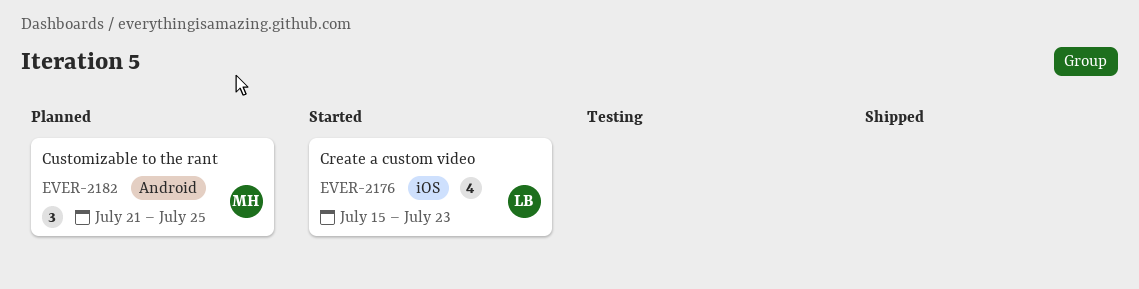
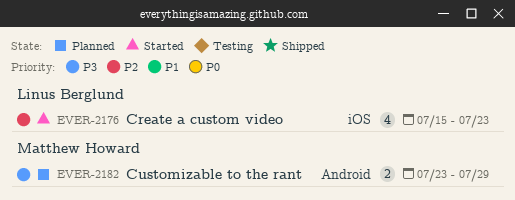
EVER-2182, estimate: 3 -> 2
EVER-2182, start: Jul 21 -> Jul 23
EVER-2182, due: Jul 25 -> Jul 29

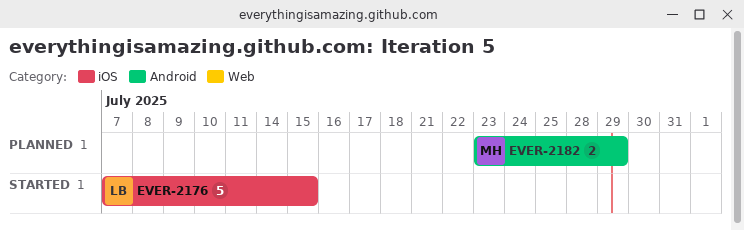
EVER-2176, estimate: 4 -> 5
EVER-2176, start: Jul 15 -> Jul 7
EVER-2176, due: Jul 23 -> Jul 15

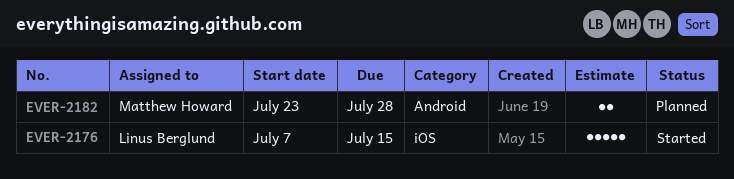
EVER-2182, due: Jul 29 -> Jul 28

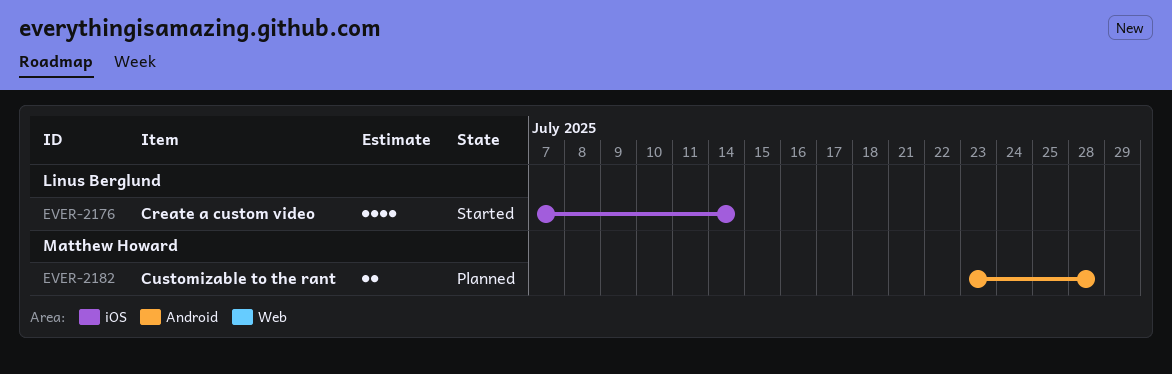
EVER-2176, estimate: 5 -> 4
EVER-2176, due: Jul 15 -> Jul 14

